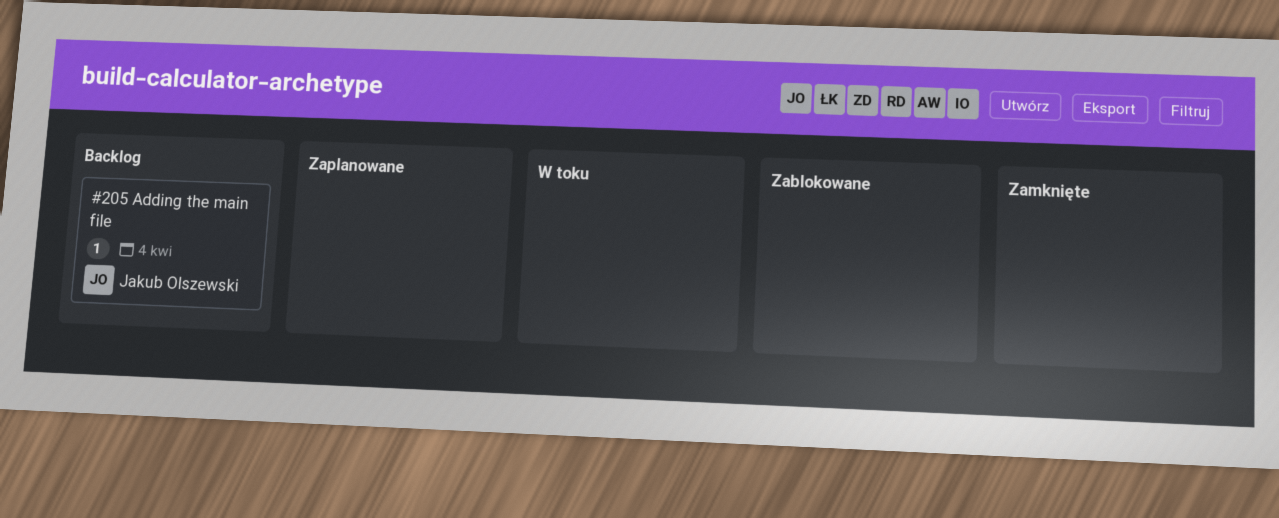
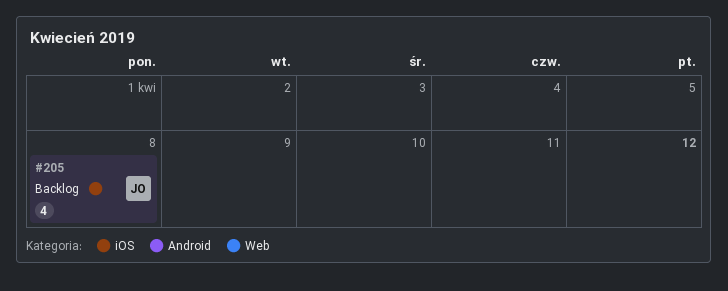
#205, estimate: 1 -> 4
#205, due: Apr 4 -> Apr 8

